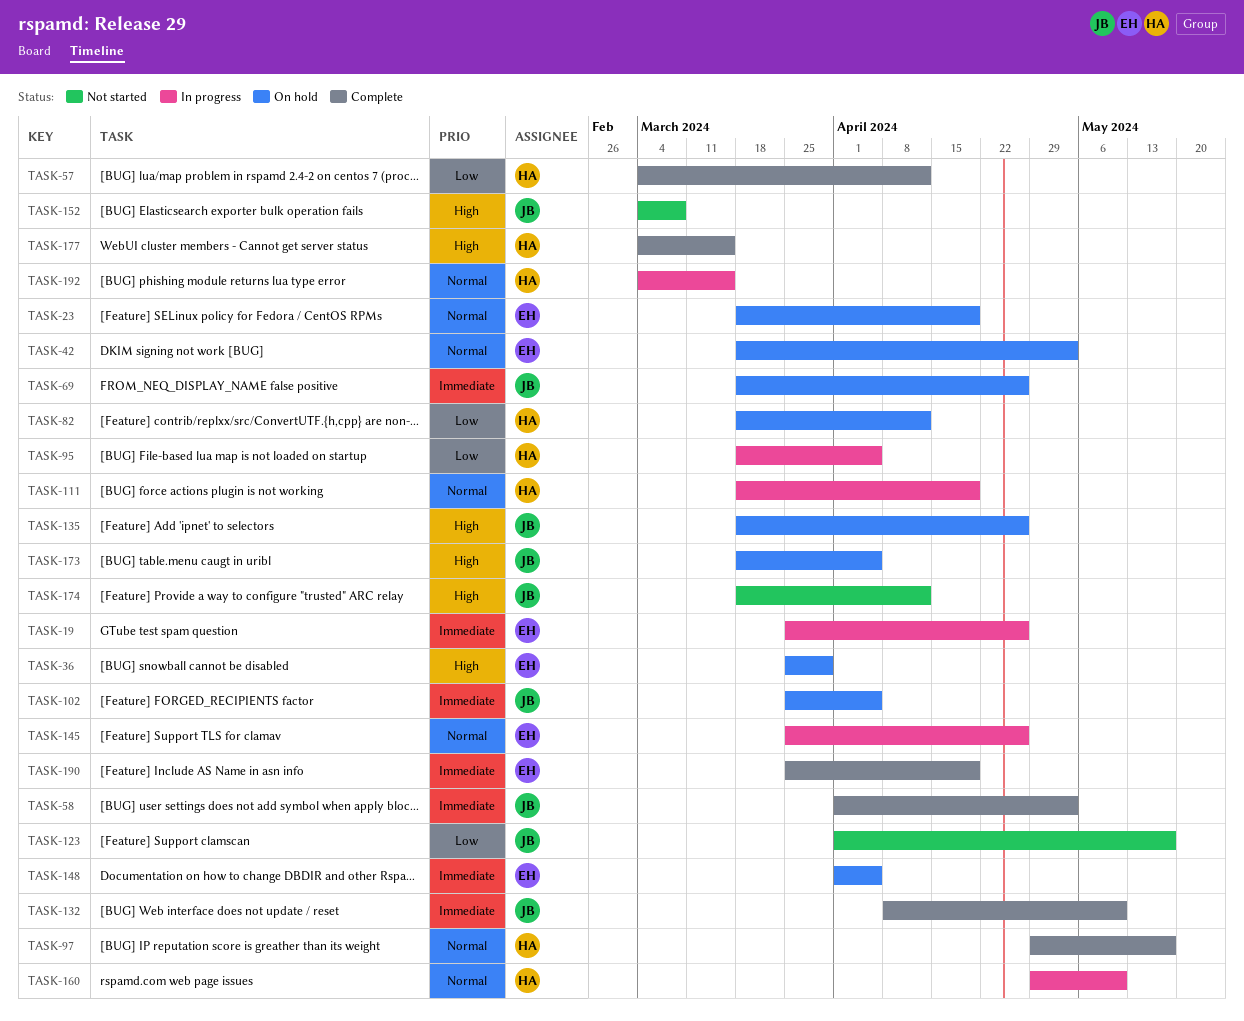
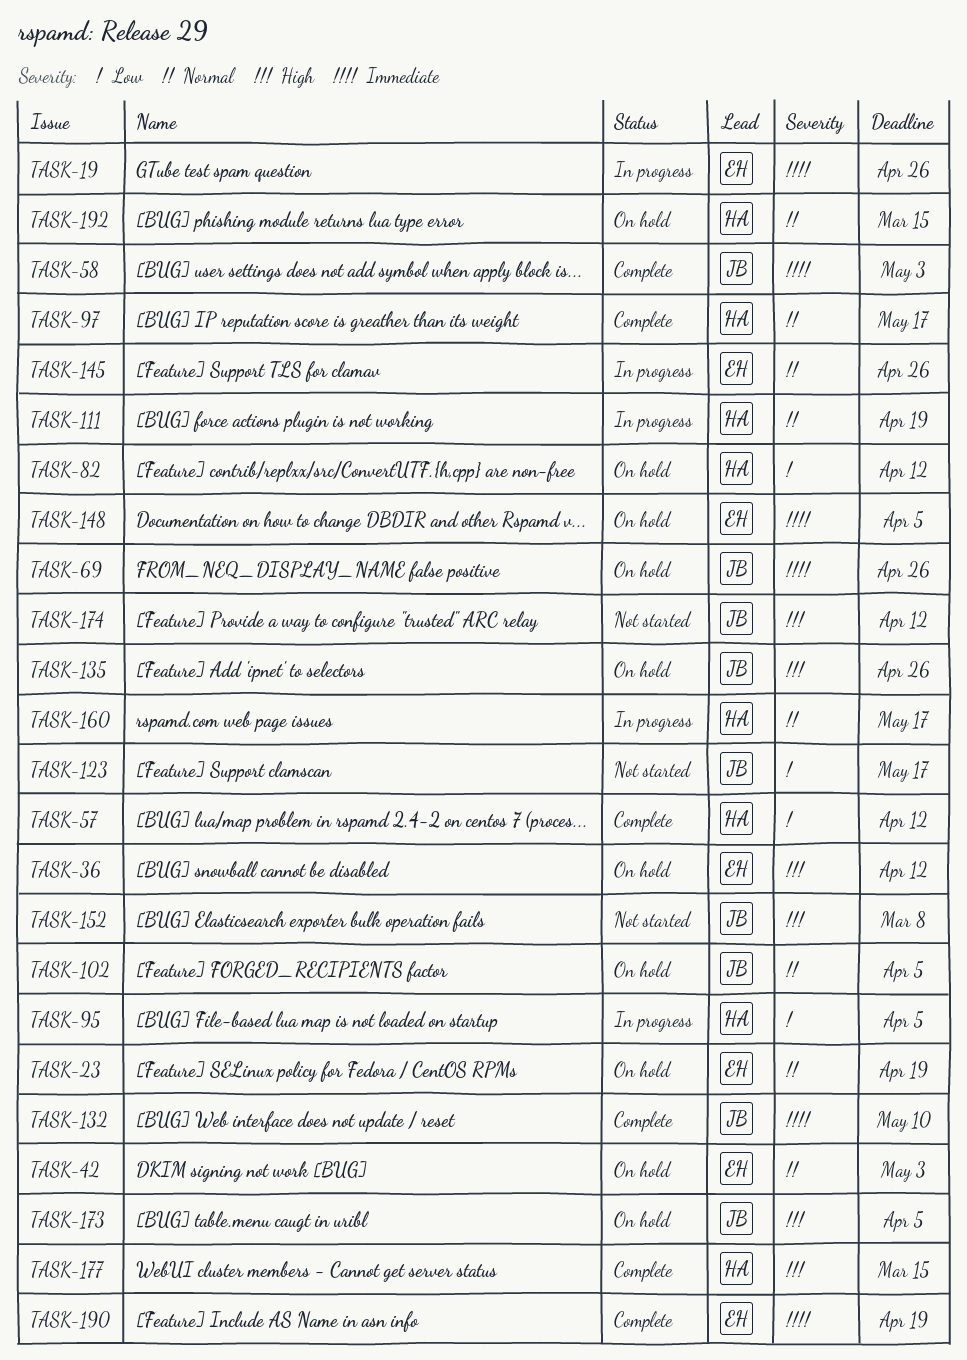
TASK-36, due: Mar 29 -> Apr 12
TASK-102, priority: Immediate -> Normal
TASK-160, due: May 10 -> May 17
TASK-192, status: In progress -> On hold

